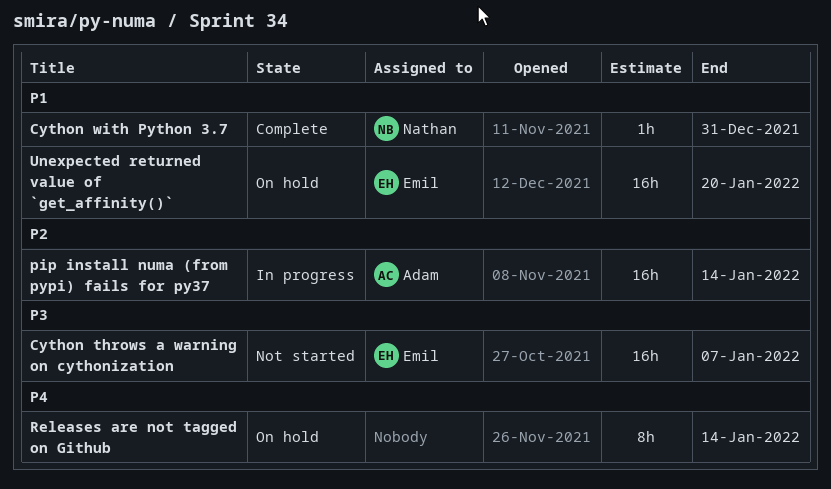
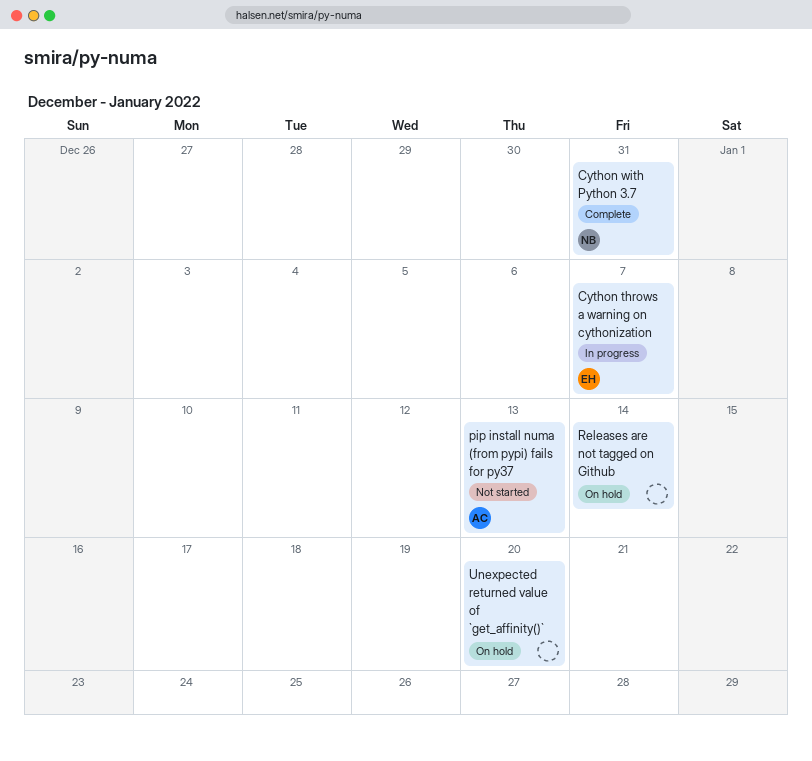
Cython throws a warning on cythonization, status: Not started -> In progress
pip install numa (from pypi) fails for py37, status: In progress -> Not started
pip install numa (from pypi) fails for py37, due: Jan 14 -> Jan 13
Unexpected returned value of `get_affinity()`, owner: Emil -> none

